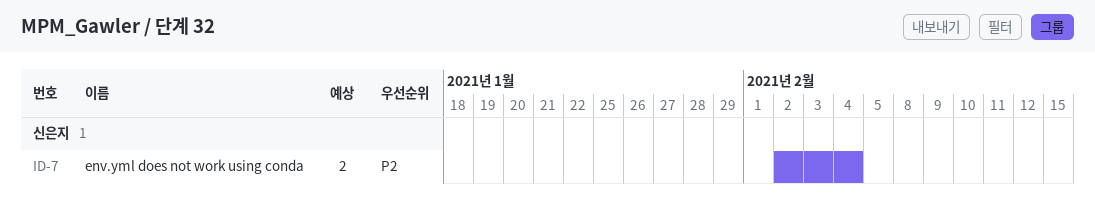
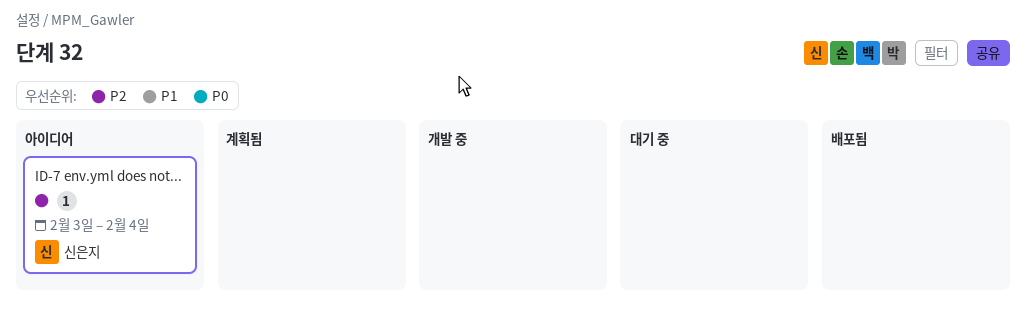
ID-7, estimate: 2 -> 1
ID-7, start: Feb 2 -> Feb 3

